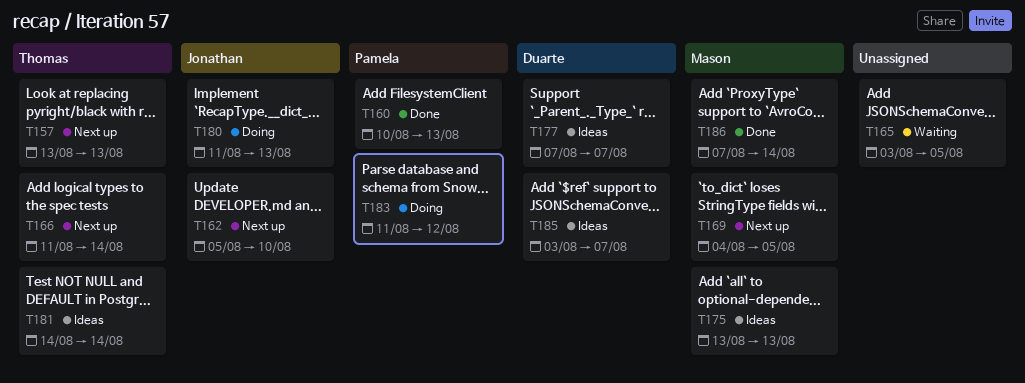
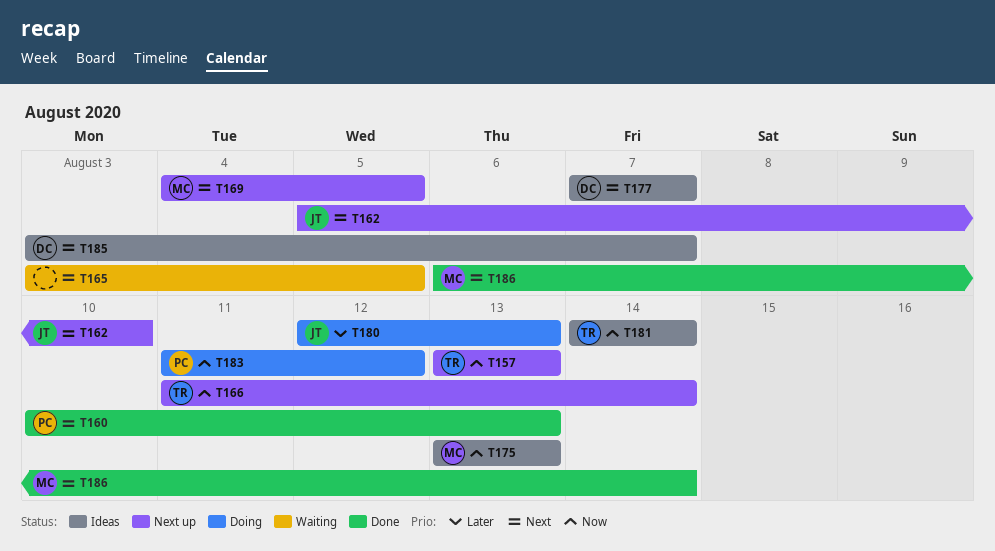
T180, start: Aug 11 -> Aug 12
T186, start: Aug 7 -> Aug 6

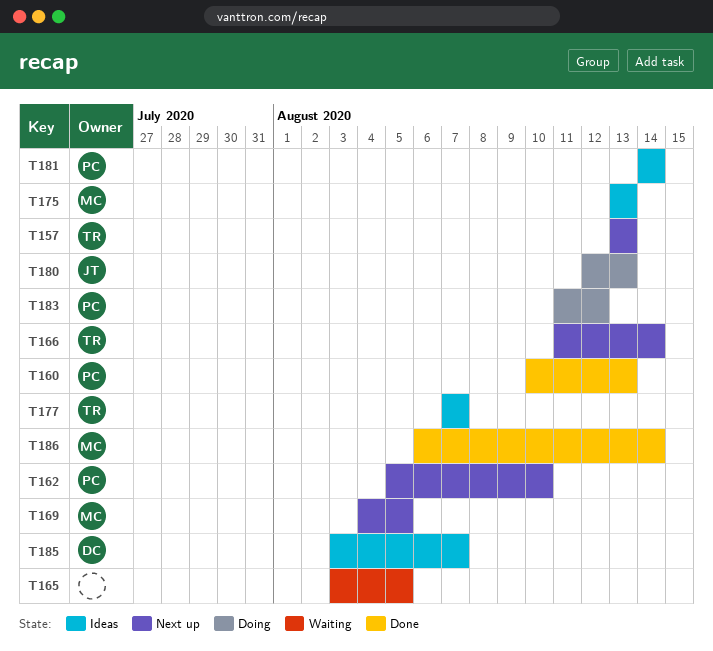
T162, owner: JT -> PC
T177, owner: DC -> TR
T181, owner: TR -> PC

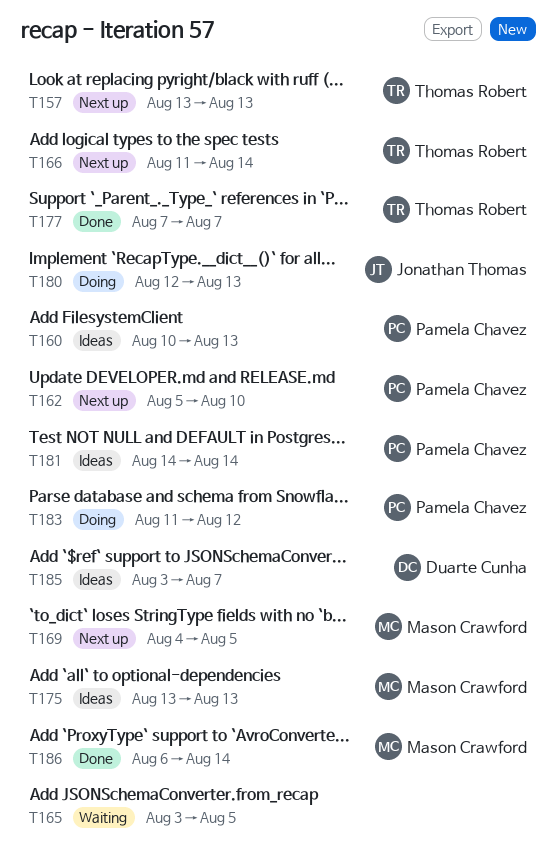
T160, status: Done -> Ideas
T177, status: Ideas -> Done

